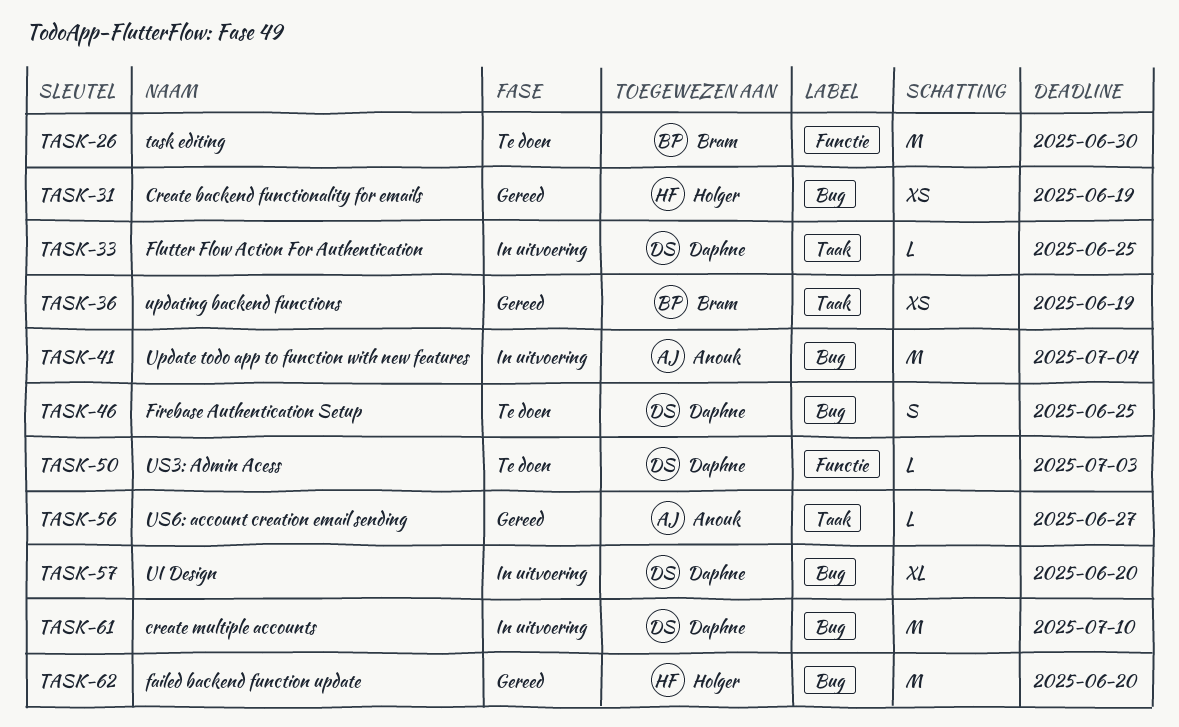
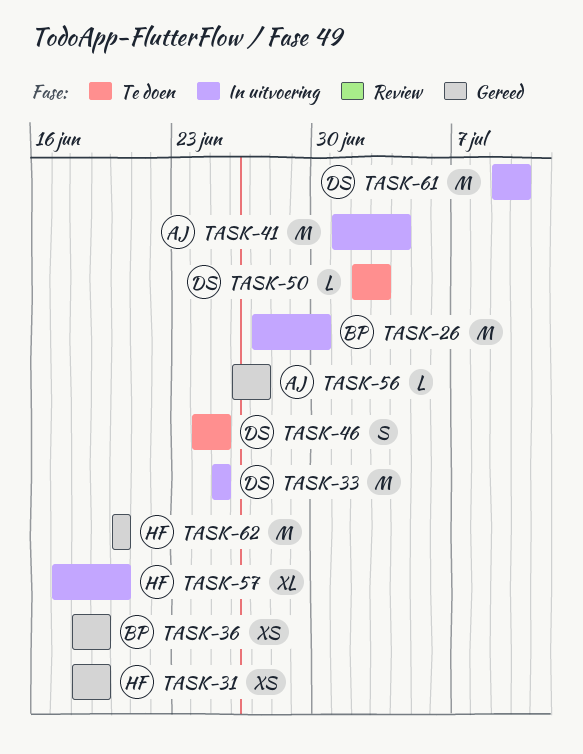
TASK-26, status: Te doen -> In uitvoering
TASK-33, estimate: L -> M
TASK-57, owner: Daphne -> Holger

